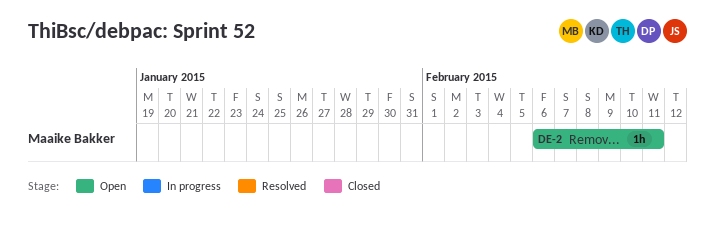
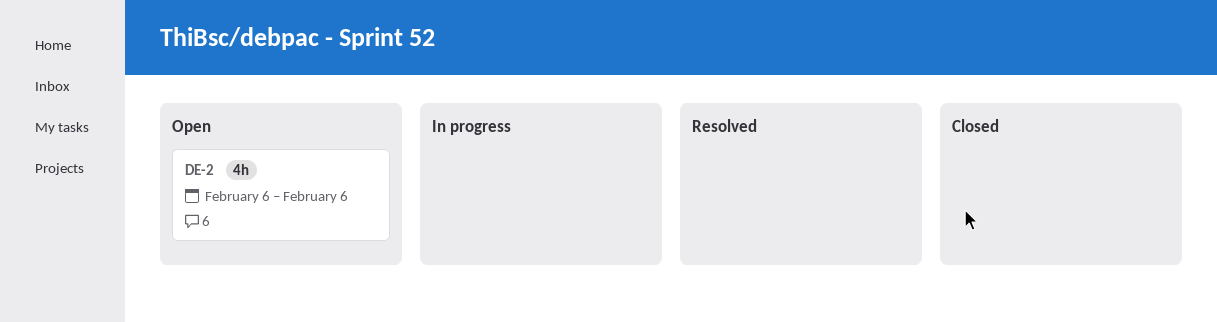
DE-2, estimate: 1h -> 4h
DE-2, due: Feb 11 -> Feb 6

